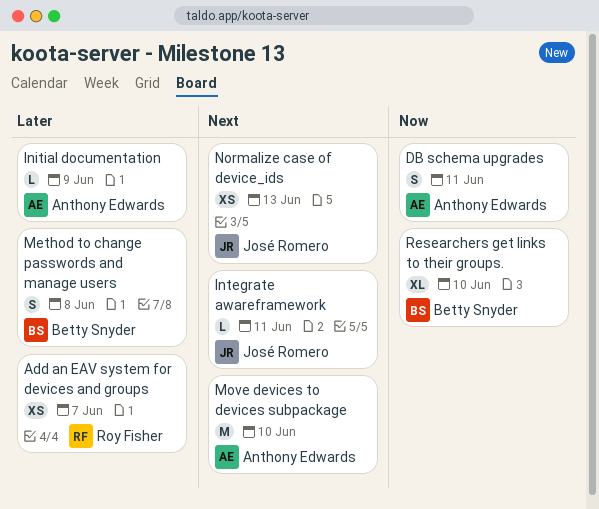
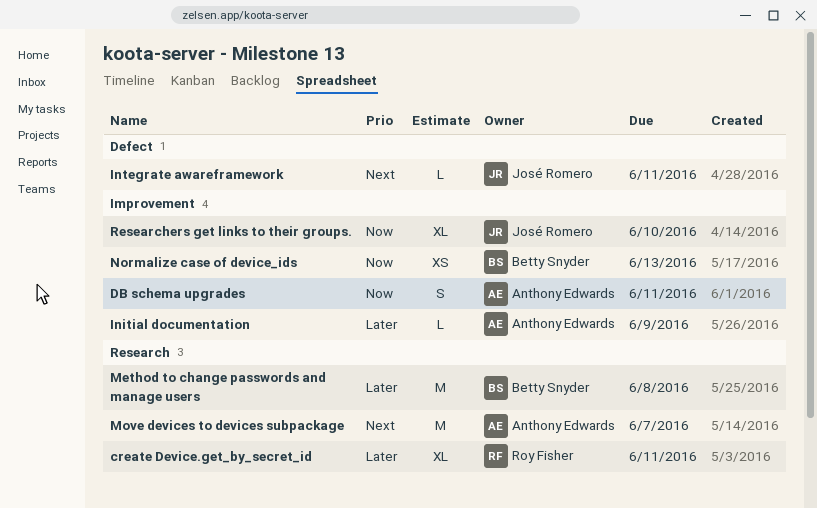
Add an EAV system for devices and groups: present -> none
create Device.get_by_secret_id: none -> present
Method to change passwords and manage users, estimate: S -> M
Move devices to devices subpackage, due: Jun 10 -> Jun 7
Normalize case of device_ids, owner: José Romero -> Betty Snyder
Normalize case of device_ids, priority: Next -> Now
Researchers get links to their groups., owner: Betty Snyder -> José Romero

